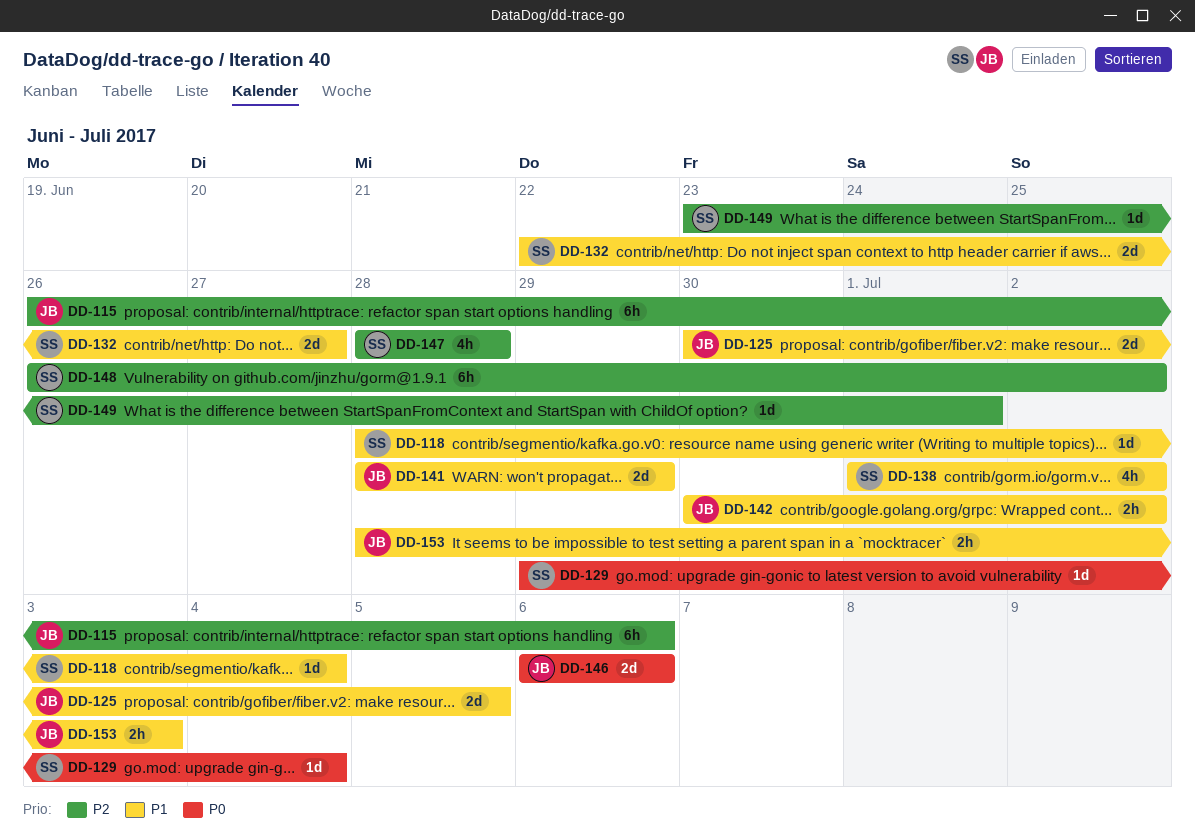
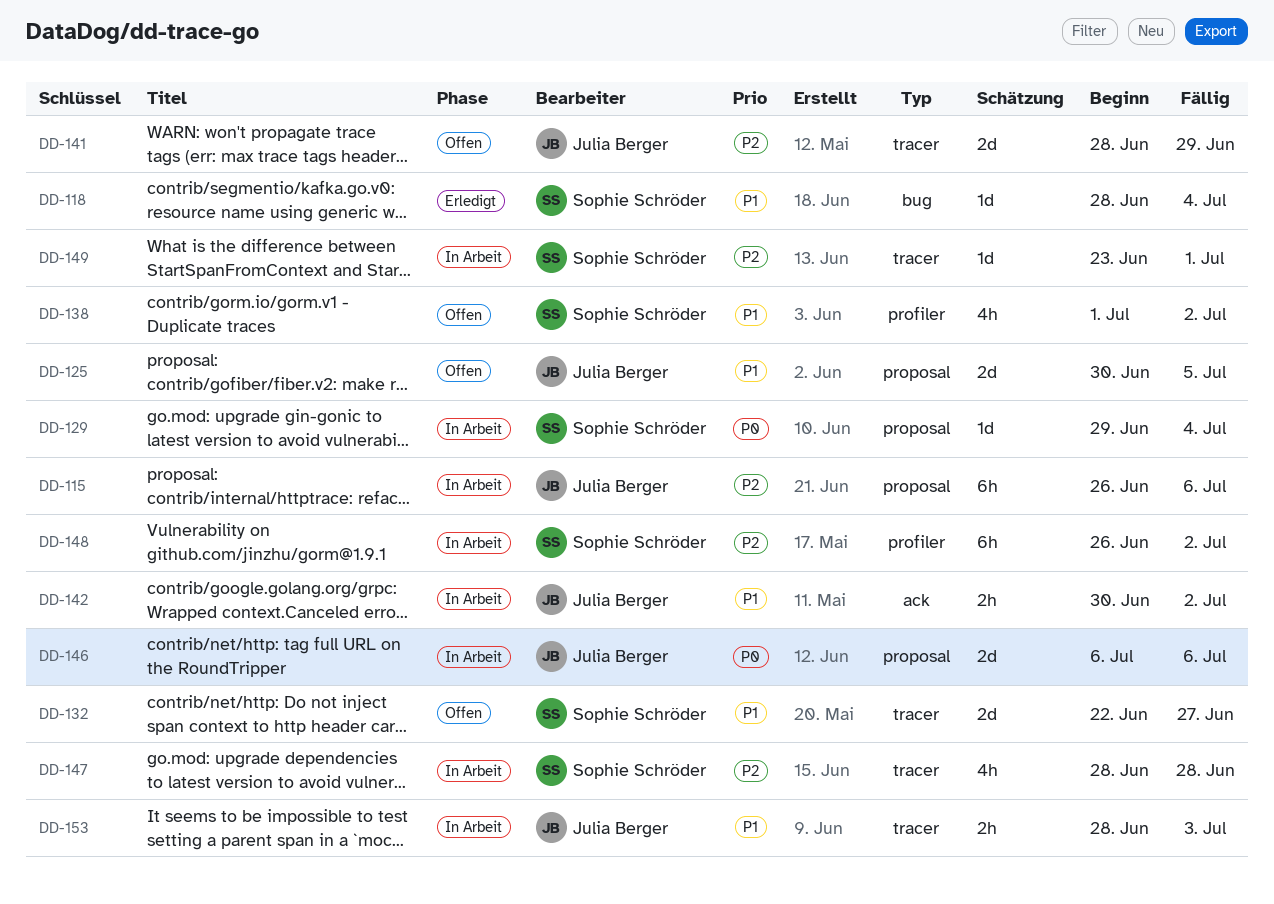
DD-141, priority: P1 -> P2

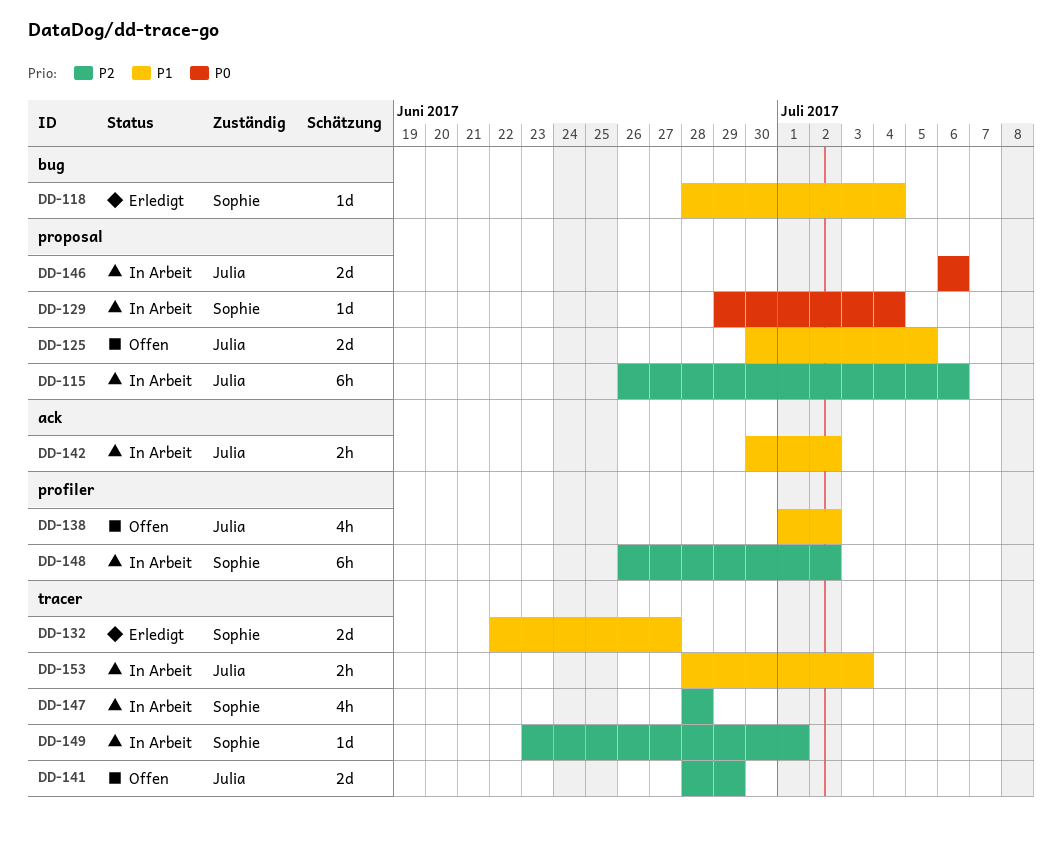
DD-132, status: Offen -> Erledigt
DD-138, owner: Sophie Schröder -> Julia Berger

